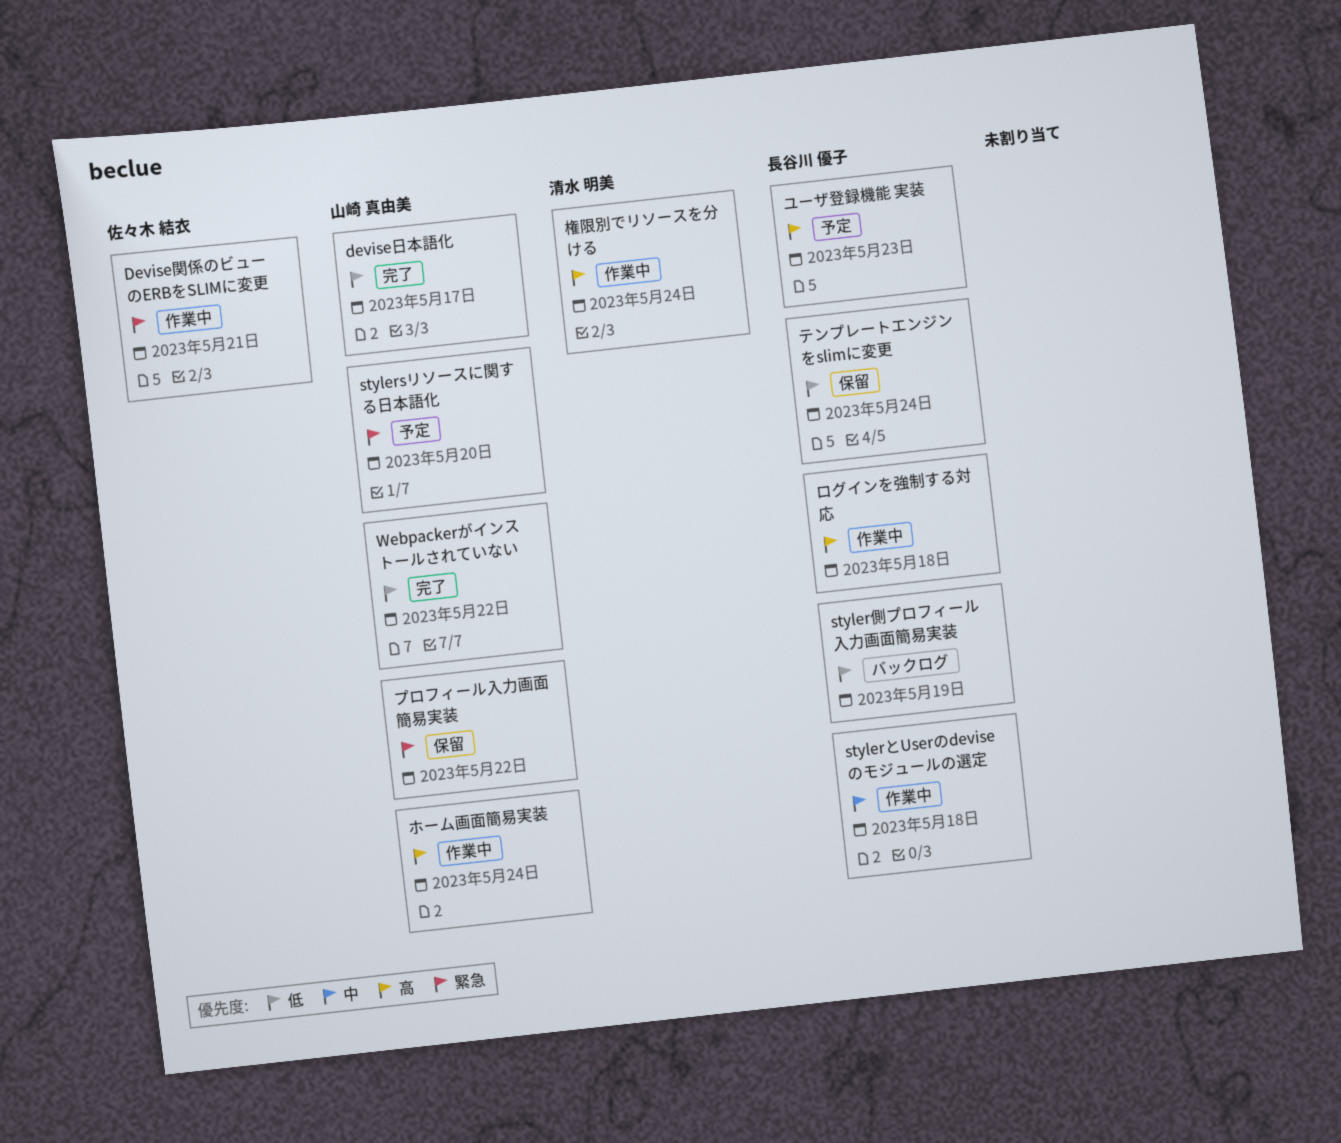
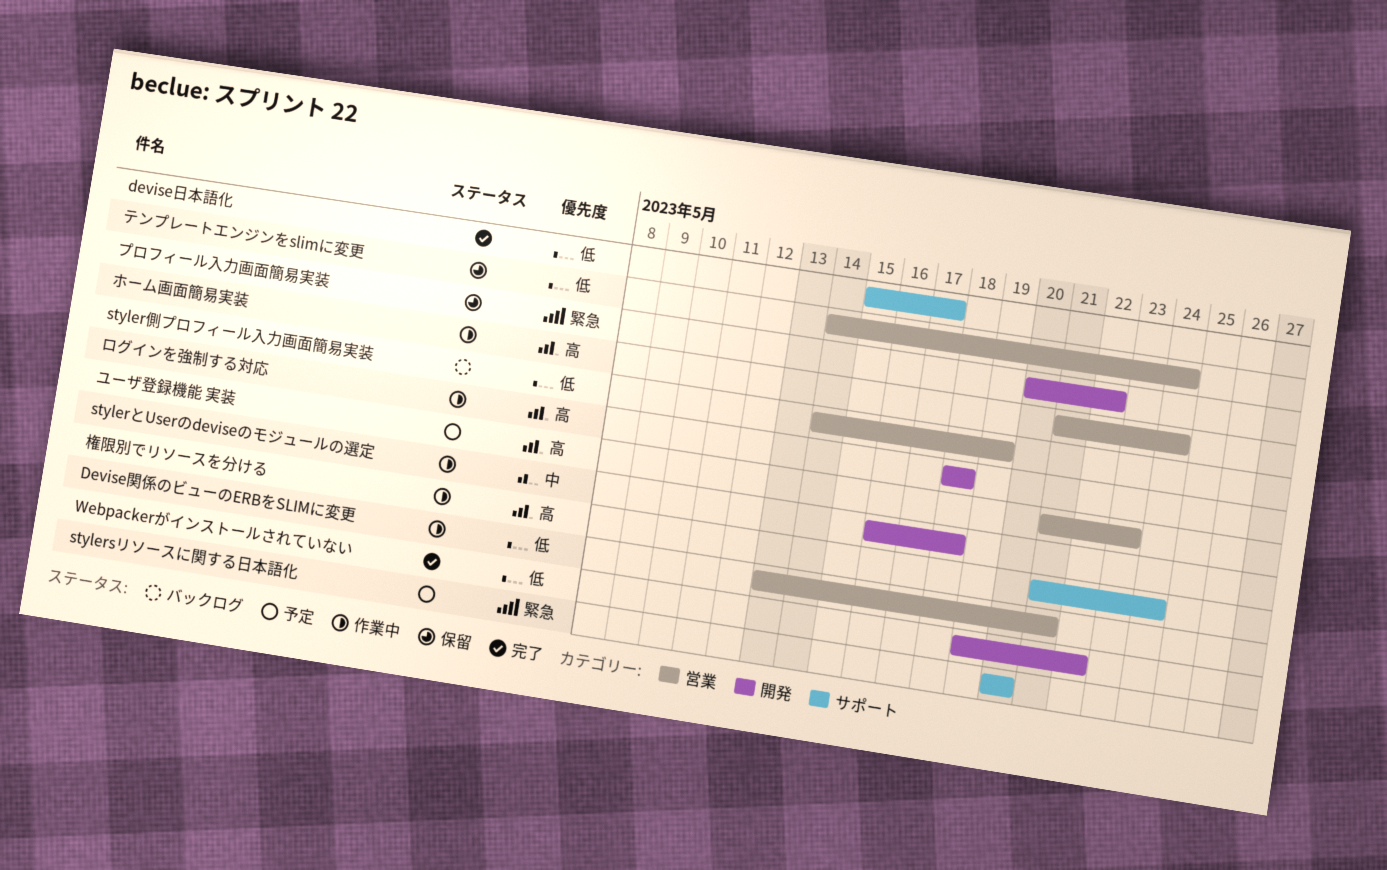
Devise関係のビューのERBをSLIMに変更, priority: 緊急 -> 低

